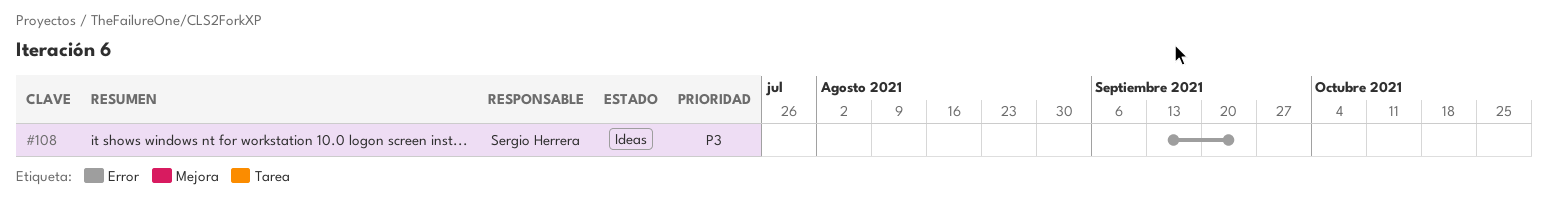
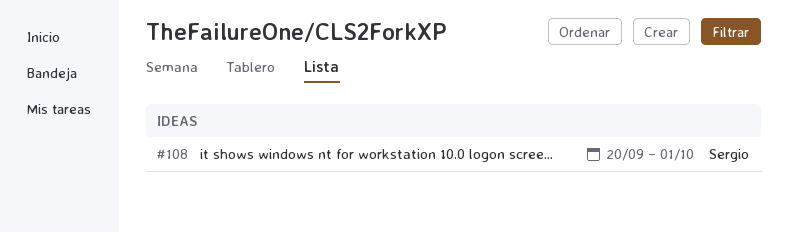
#108, start: Sep 13 -> Sep 20
#108, due: Sep 24 -> Oct 1

